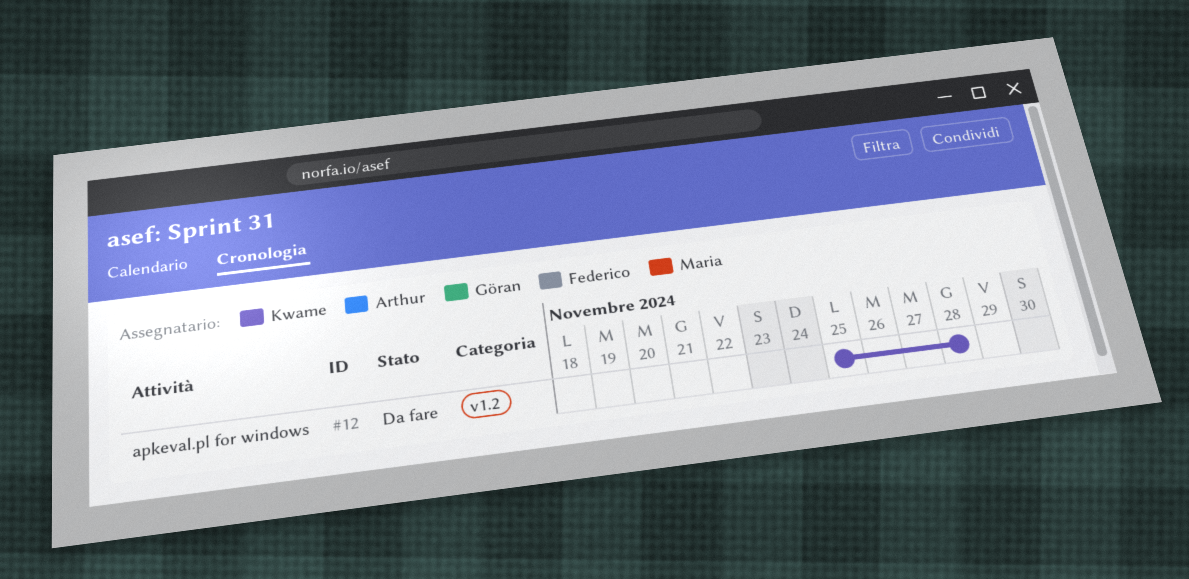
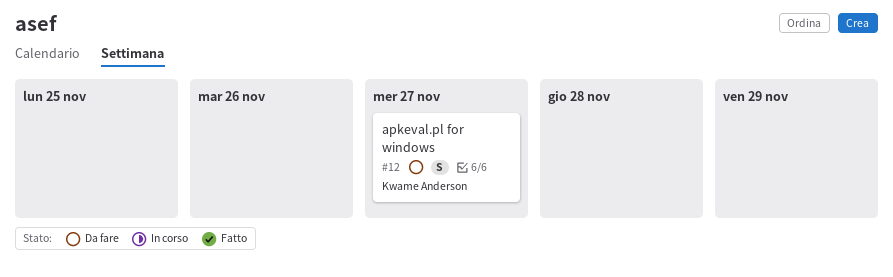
#12, due: Nov 28 -> Nov 27

